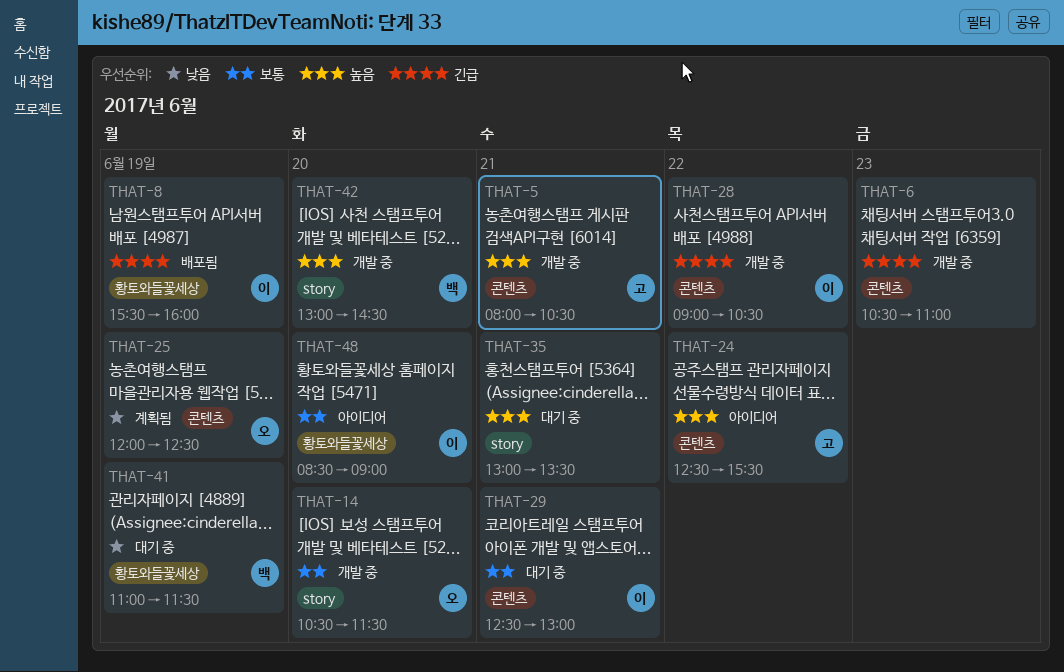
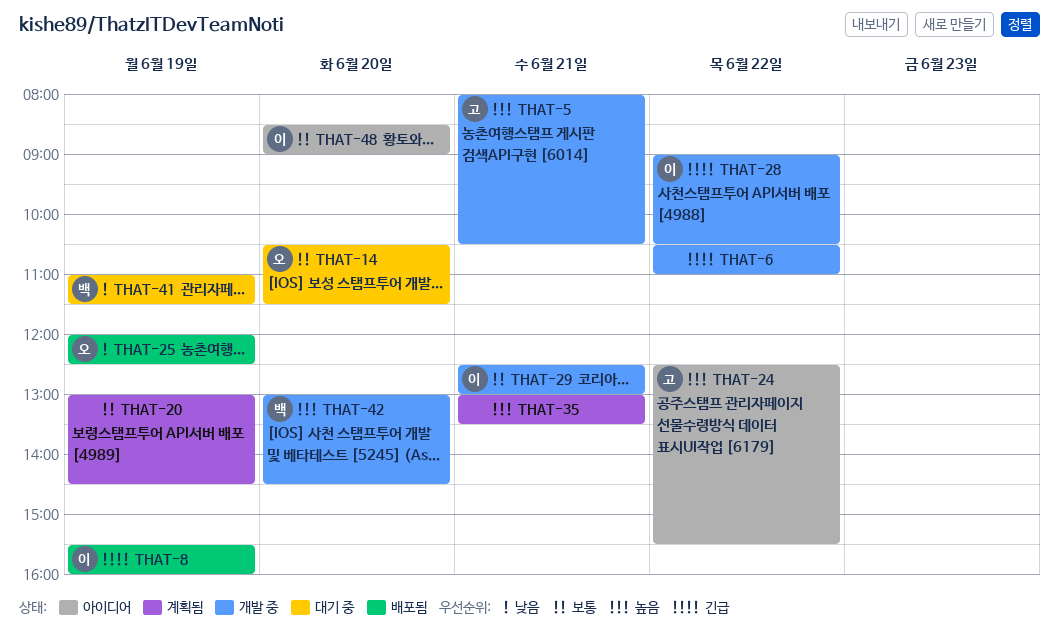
THAT-6, day: Jun 23 -> Jun 22
THAT-14, status: 개발 중 -> 대기 중
THAT-20: none -> present
THAT-25, status: 계획됨 -> 배포됨
THAT-29, status: 대기 중 -> 개발 중
THAT-35, status: 대기 중 -> 계획됨

